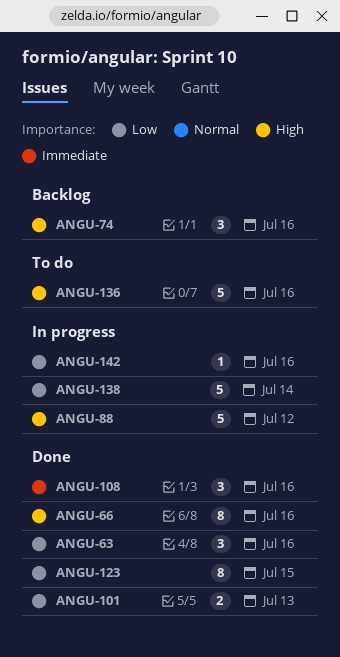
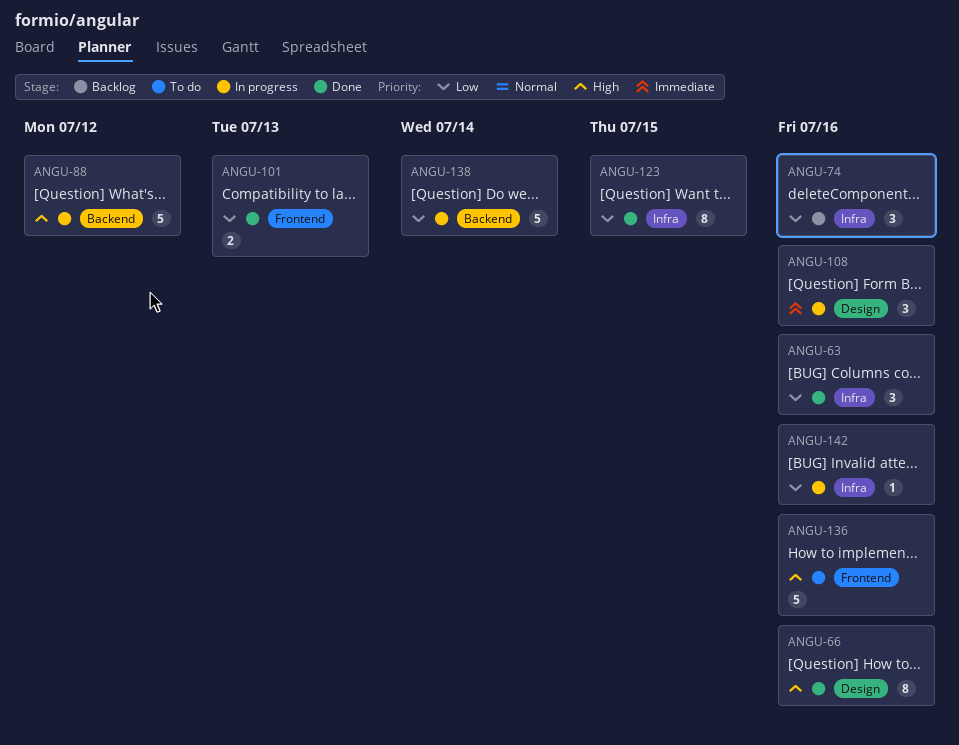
ANGU-74, priority: High -> Low
ANGU-108, status: Done -> In progress

